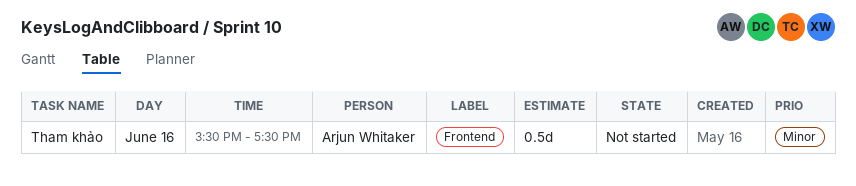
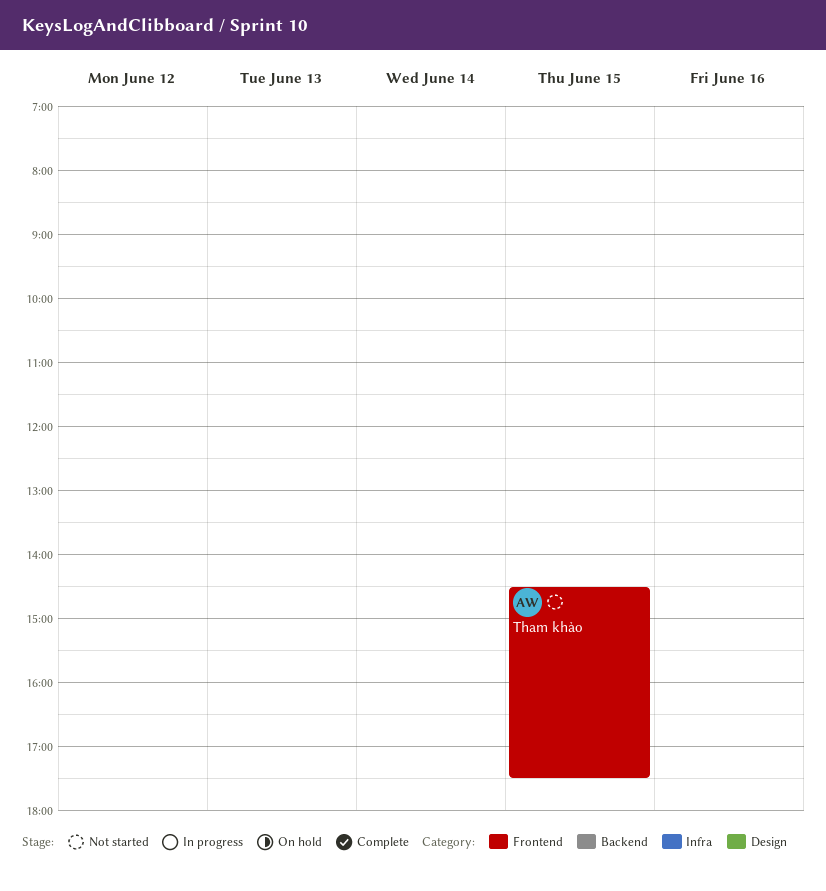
Tham khảo, day: Jun 16 -> Jun 15
Tham khảo, begins: 15:30 -> 14:30

